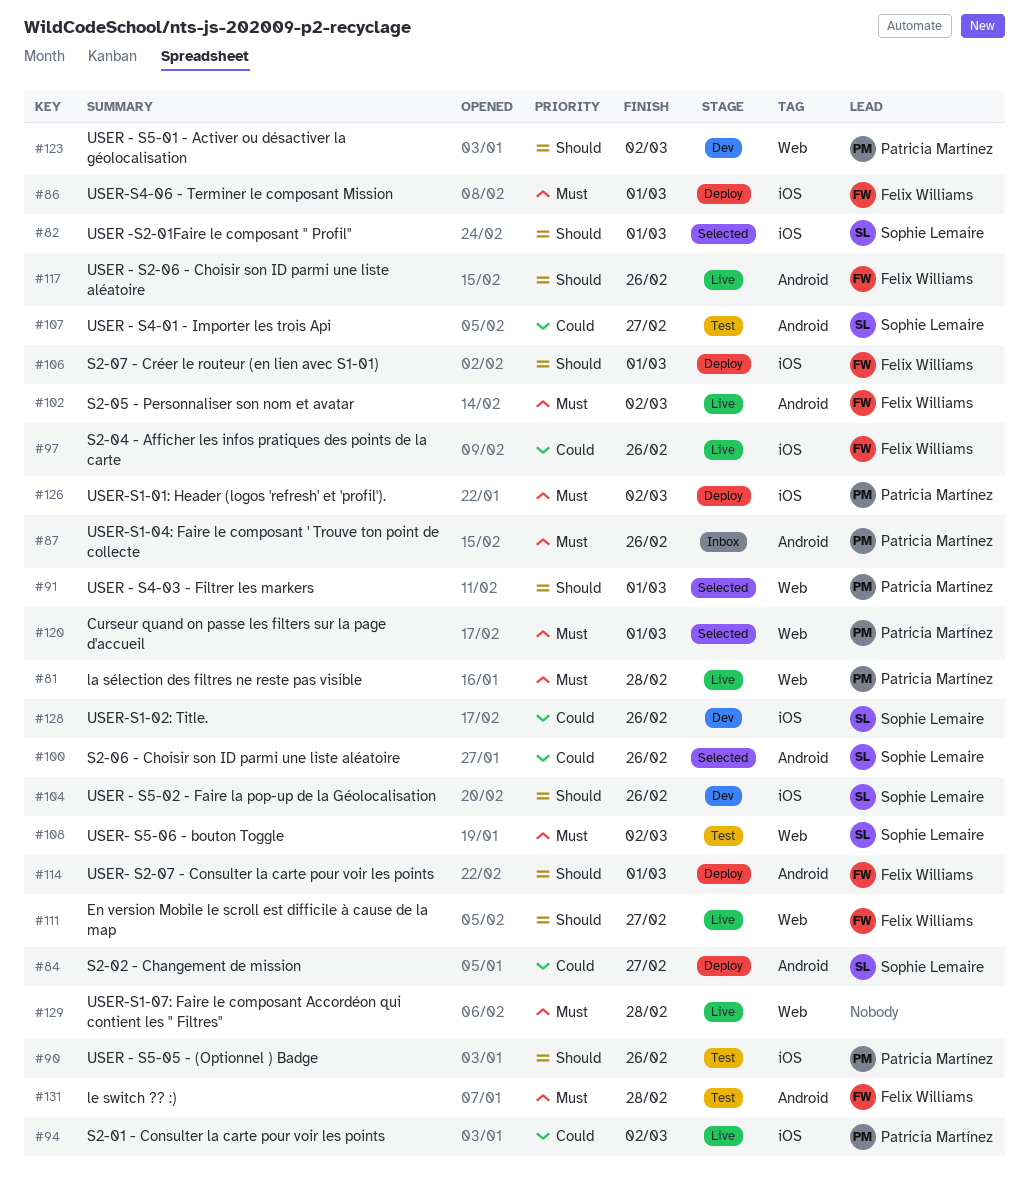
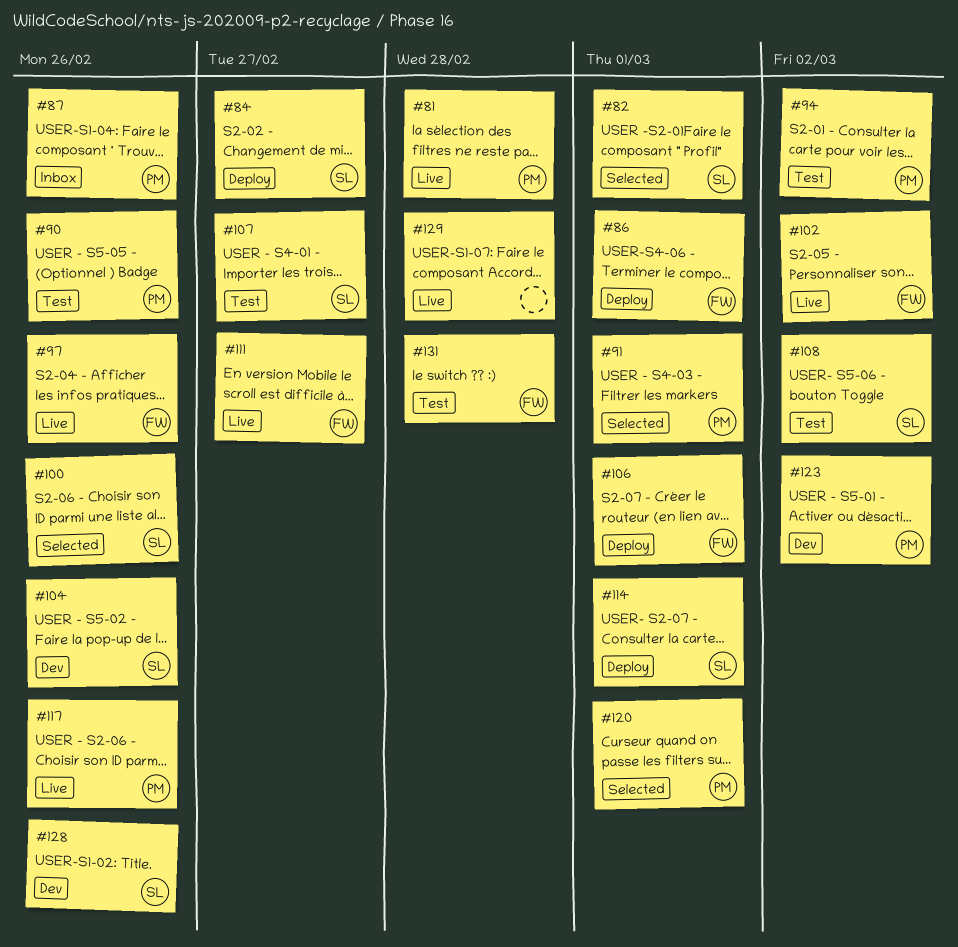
#94, status: Live -> Test
#114, owner: Felix Williams -> Sophie Lemaire
#117, owner: Felix Williams -> Patricia Martínez
#126: present -> none

